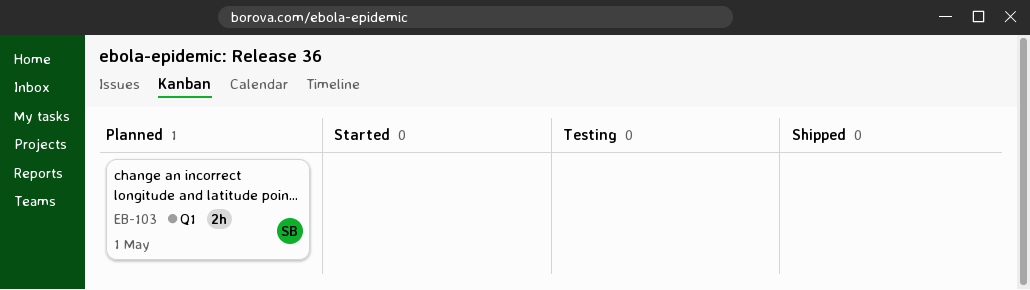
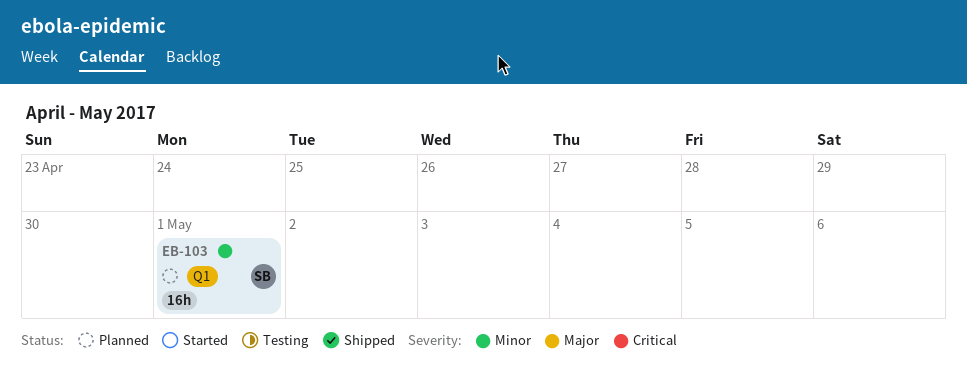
EB-103, estimate: 2h -> 16h

